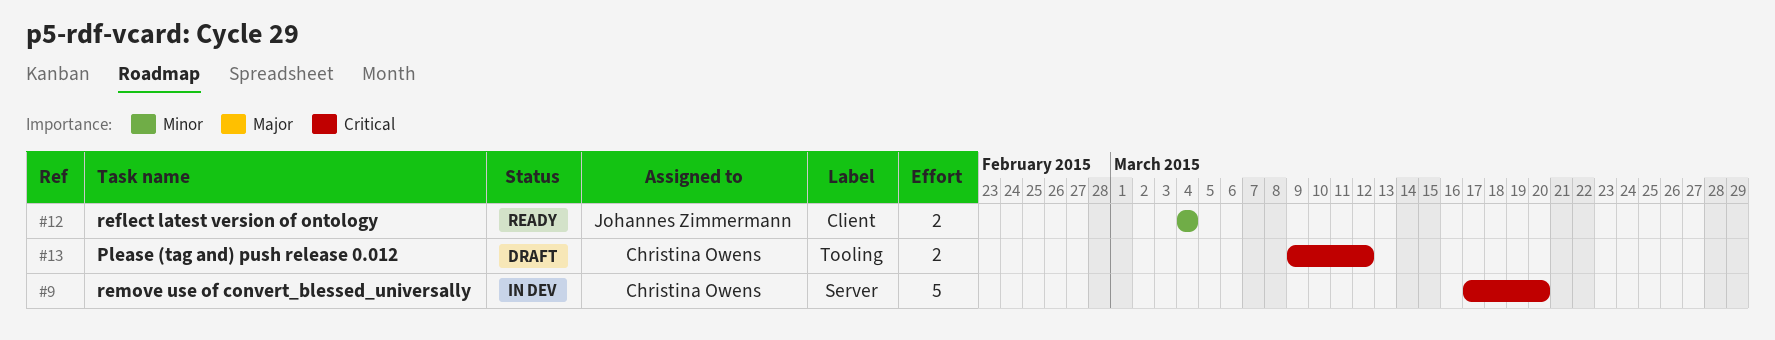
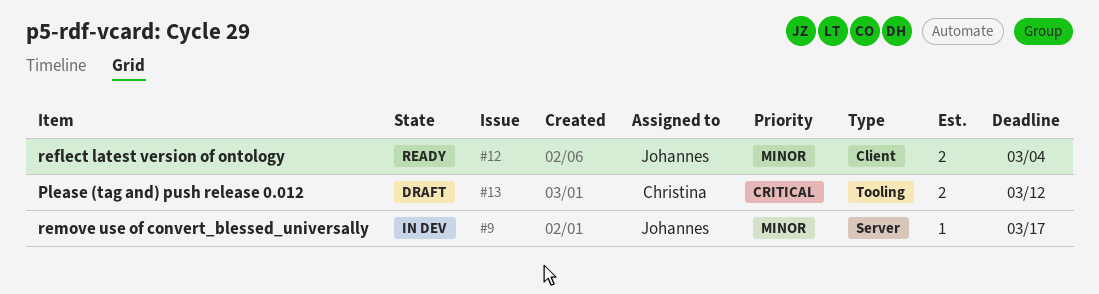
#9, owner: Christina Owens -> Johannes Zimmermann
#9, priority: Critical -> Minor
#9, estimate: 5 -> 1
#9, due: Mar 20 -> Mar 17

